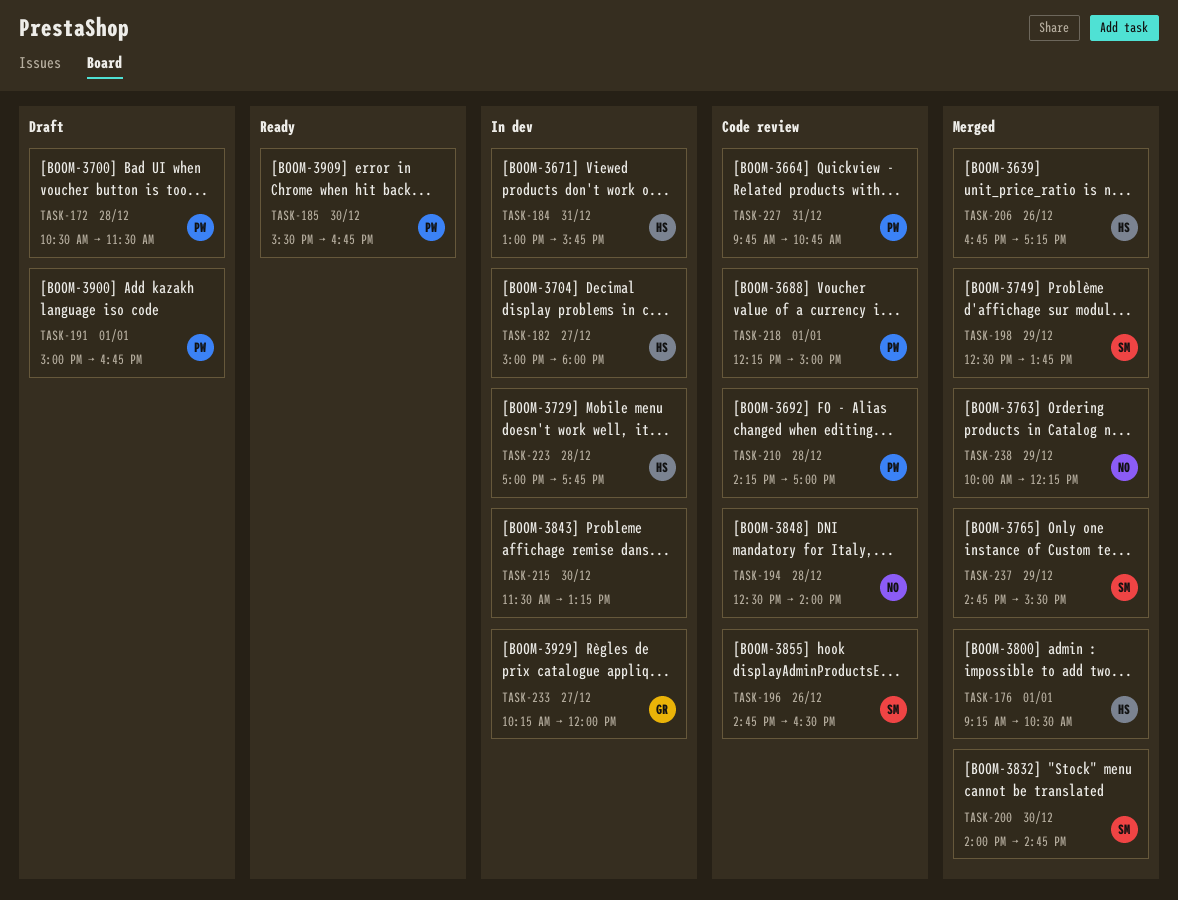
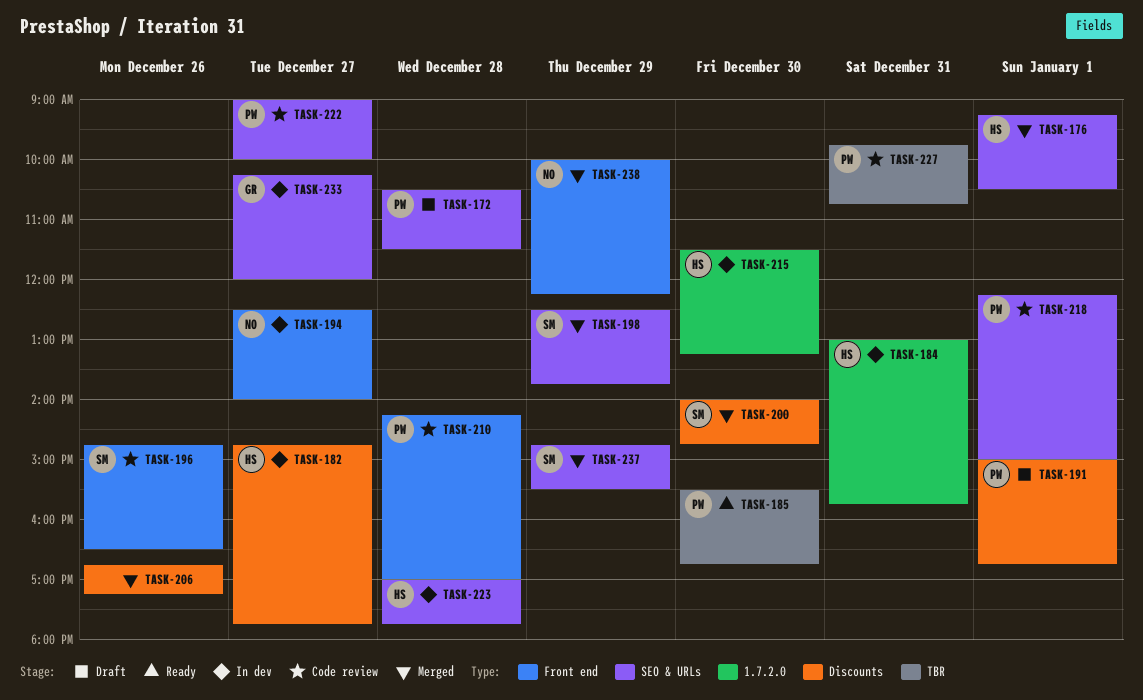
TASK-182, begins: 15:00 -> 14:45
TASK-182, ends: 18:00 -> 17:45
TASK-194, status: Code review -> In dev
TASK-194, day: Dec 28 -> Dec 27
TASK-206, owner: HS -> none
TASK-215, owner: none -> HS
TASK-222: none -> present

